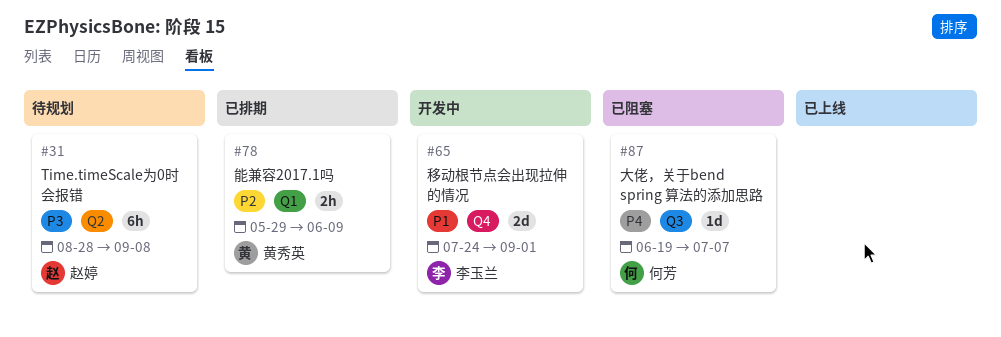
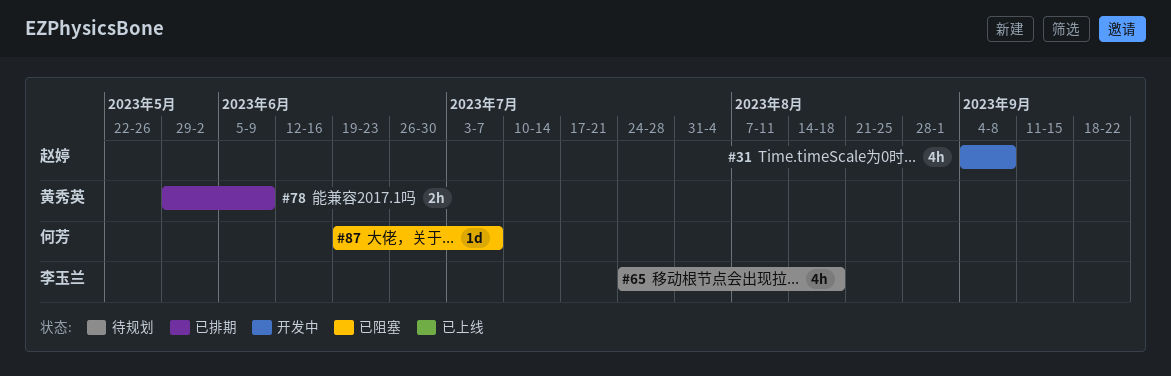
#31, status: 待规划 -> 开发中
#31, estimate: 6h -> 4h
#31, start: Aug 28 -> Sep 4
#65, status: 开发中 -> 待规划
#65, estimate: 2d -> 4h
#65, due: Sep 1 -> Aug 18

